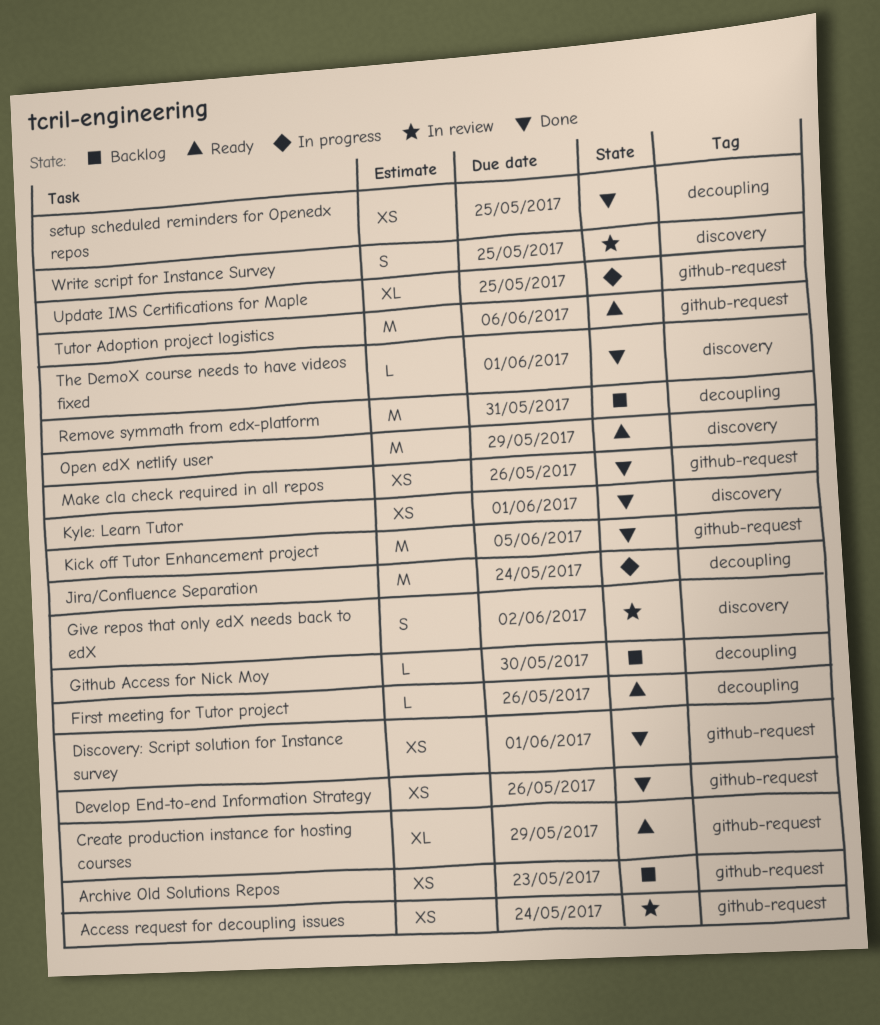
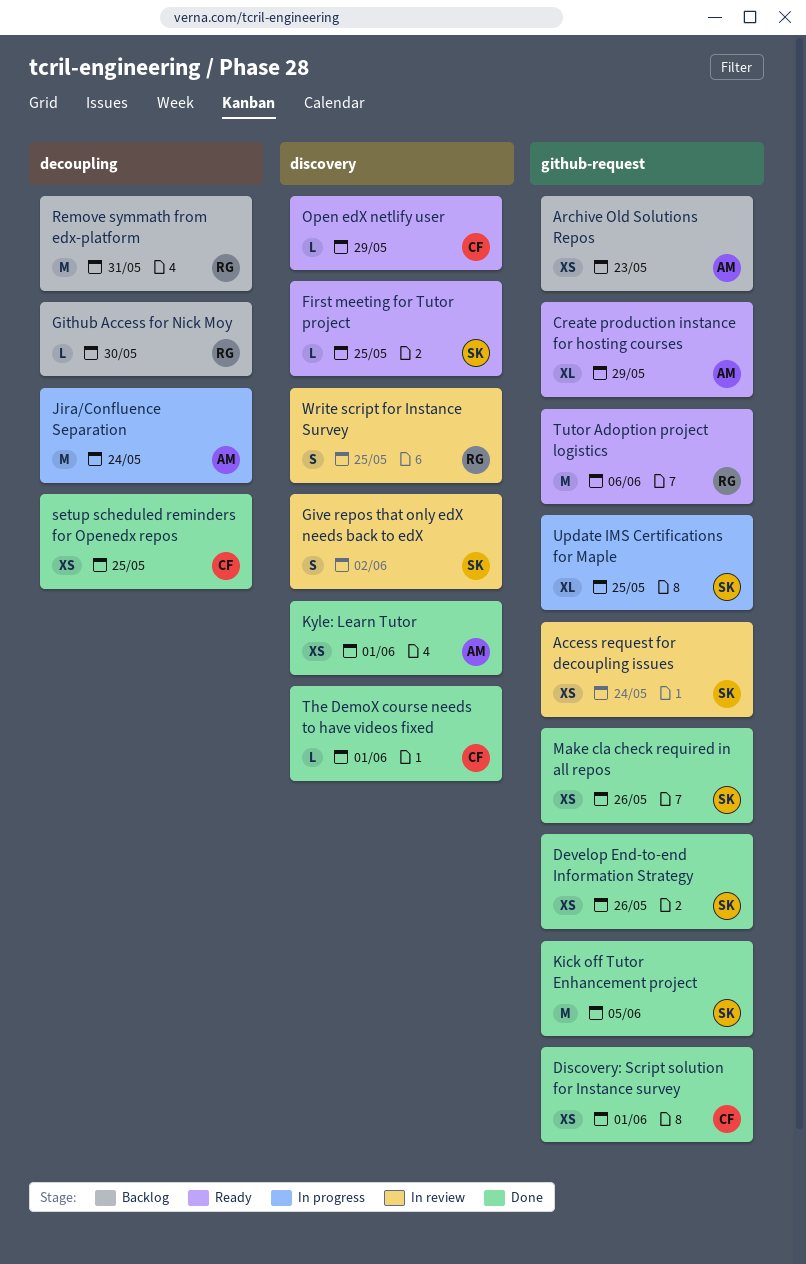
First meeting for Tutor project, label: decoupling -> discovery
First meeting for Tutor project, due: May 26 -> May 25
Open edX netlify user, estimate: M -> L

